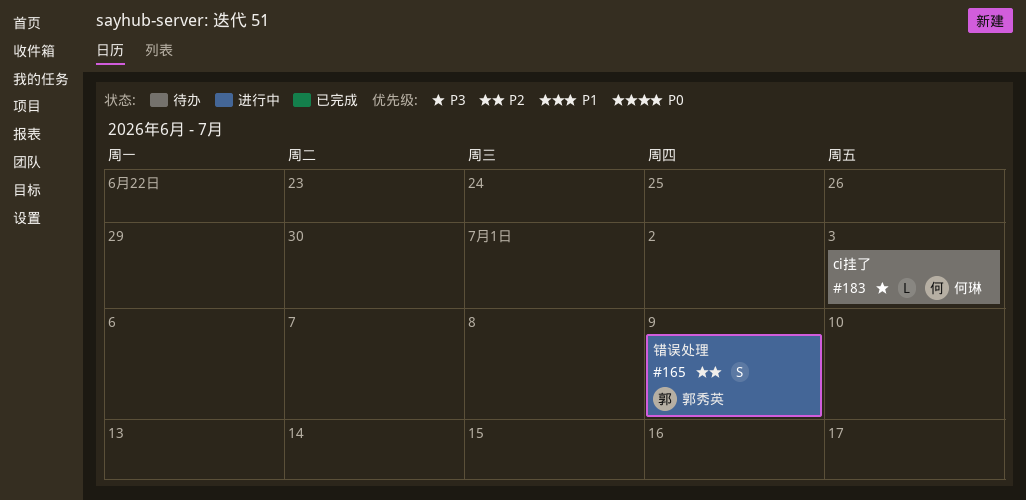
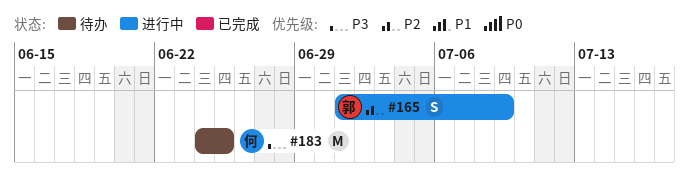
#183, estimate: L -> M
#183, due: Jul 3 -> Jun 25

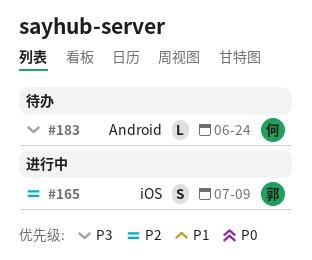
#183, estimate: M -> L
#183, due: Jun 25 -> Jun 24

